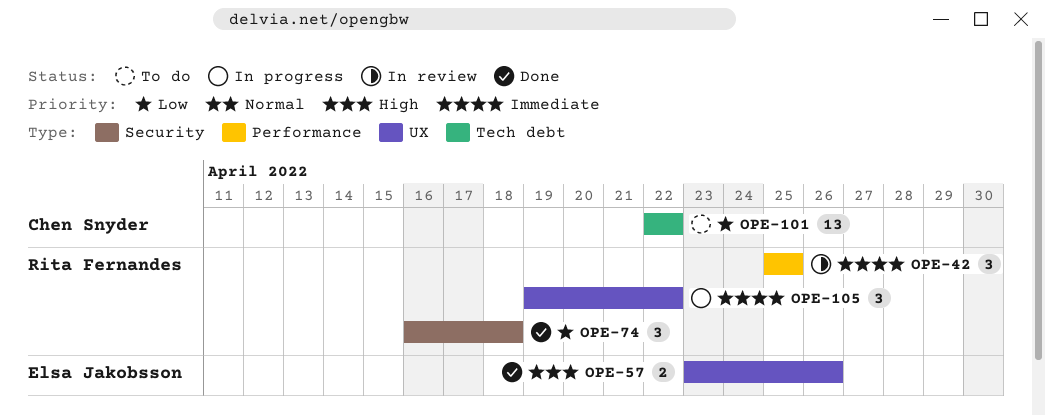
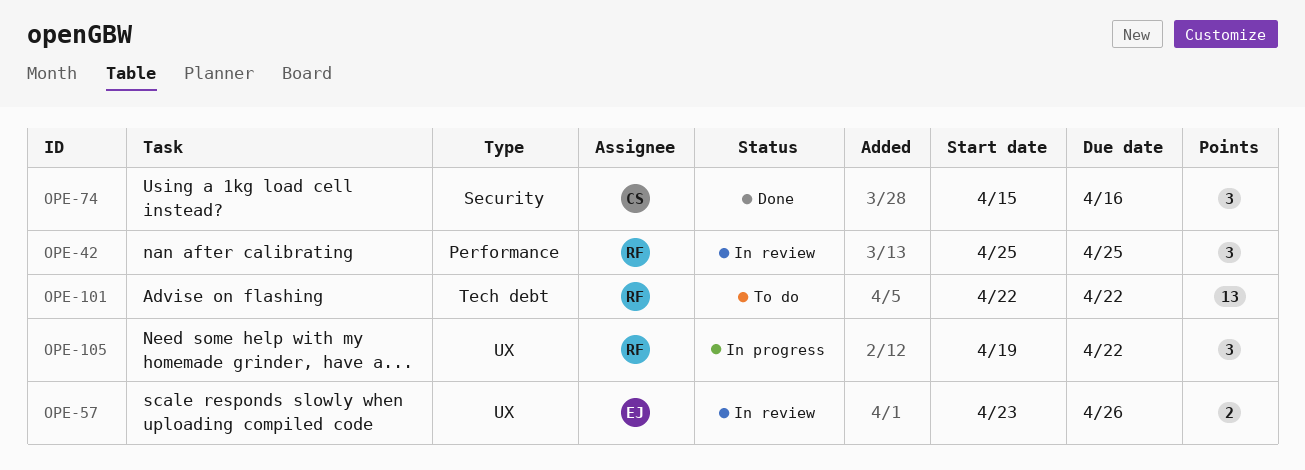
OPE-57, status: Done -> In review
OPE-74, owner: Rita Fernandes -> Chen Snyder
OPE-74, start: Apr 16 -> Apr 15
OPE-74, due: Apr 18 -> Apr 16
OPE-101, owner: Chen Snyder -> Rita Fernandes

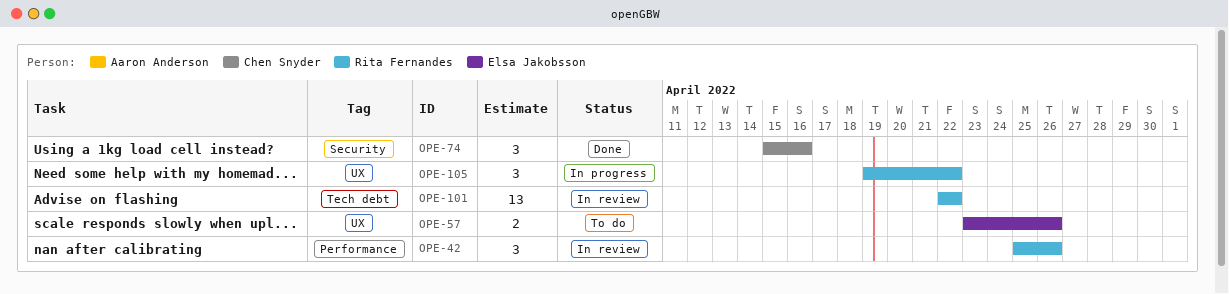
OPE-42, due: Apr 25 -> Apr 26
OPE-57, status: In review -> To do
OPE-101, status: To do -> In review

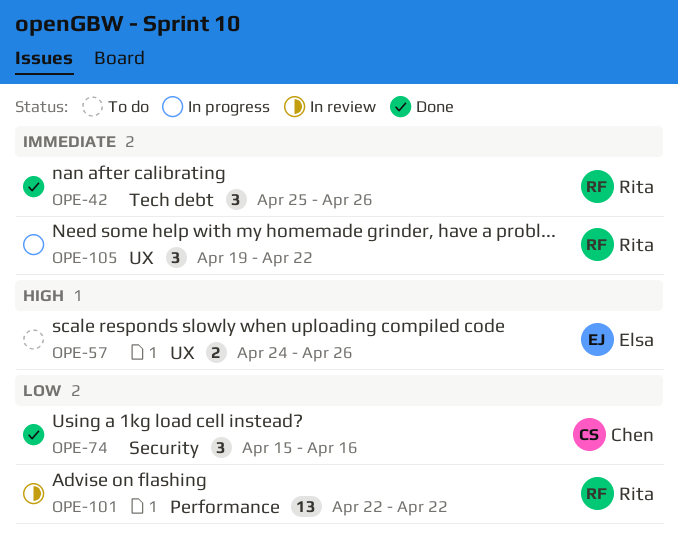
OPE-42, status: In review -> Done
OPE-42, label: Performance -> Tech debt
OPE-57, start: Apr 23 -> Apr 24
OPE-101, label: Tech debt -> Performance

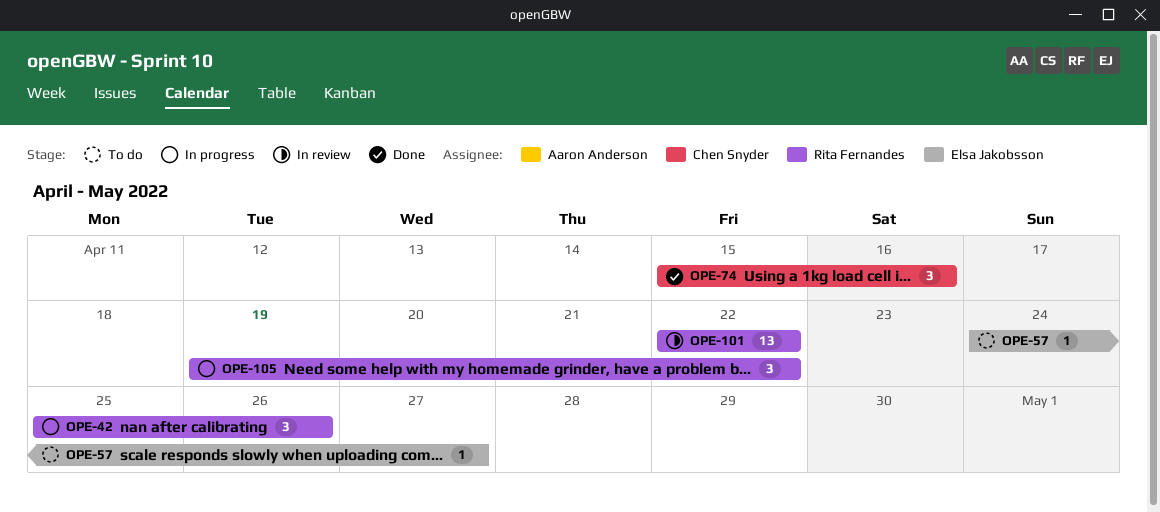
OPE-42, status: Done -> In progress
OPE-57, estimate: 2 -> 1
OPE-57, due: Apr 26 -> Apr 27

